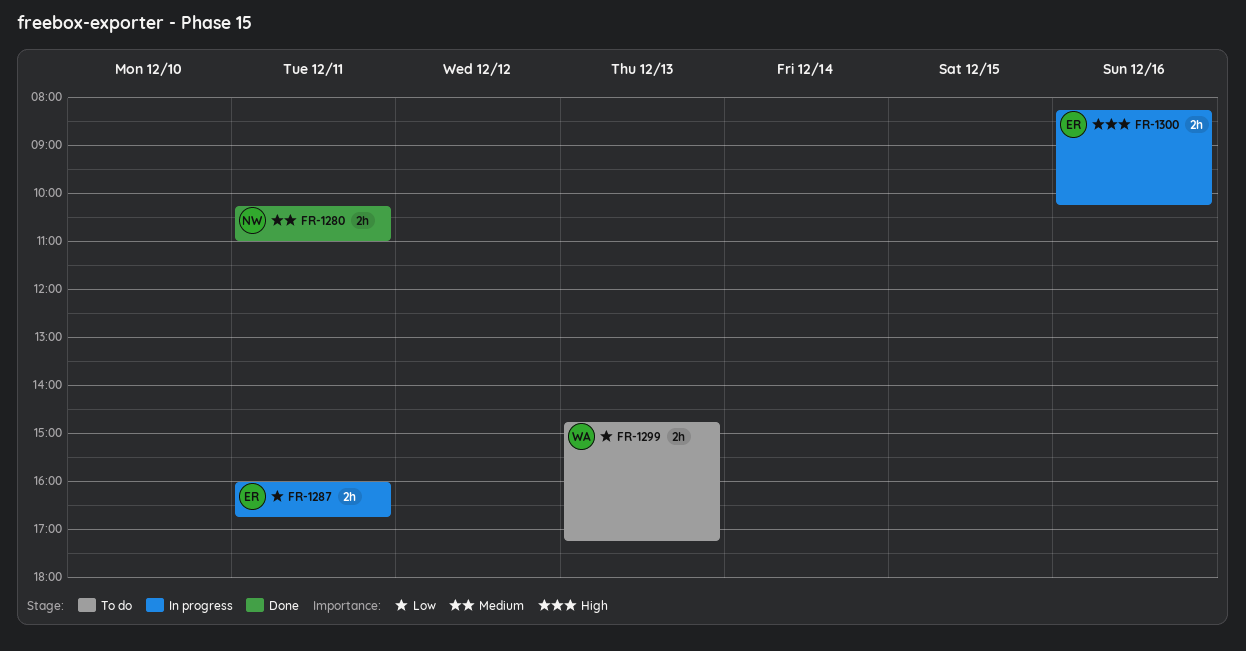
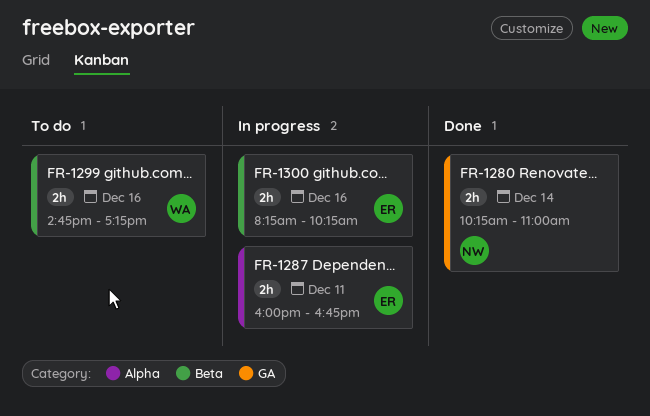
FR-1280, day: Dec 11 -> Dec 14
FR-1299, day: Dec 13 -> Dec 16

